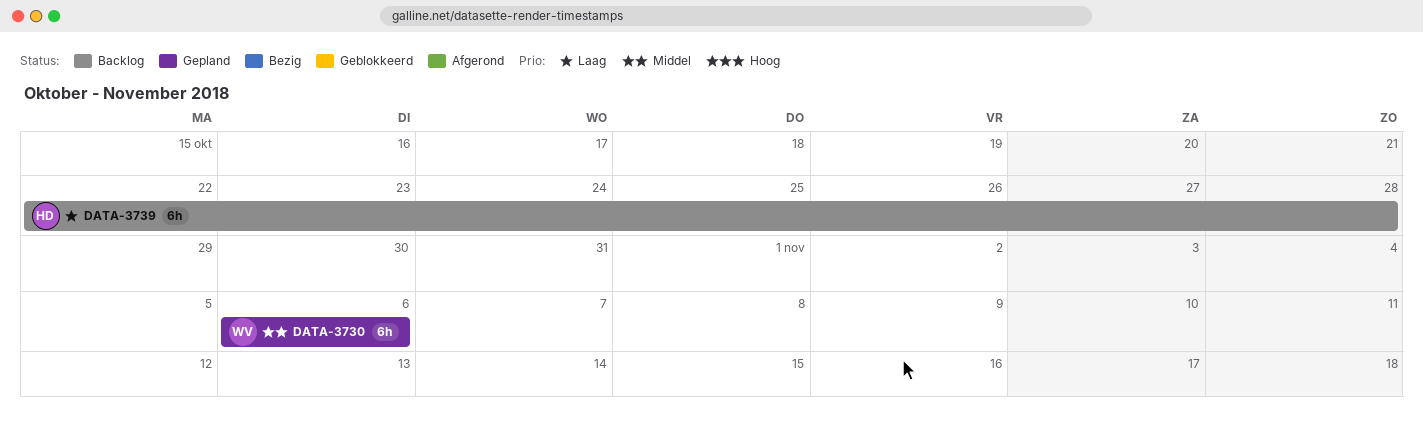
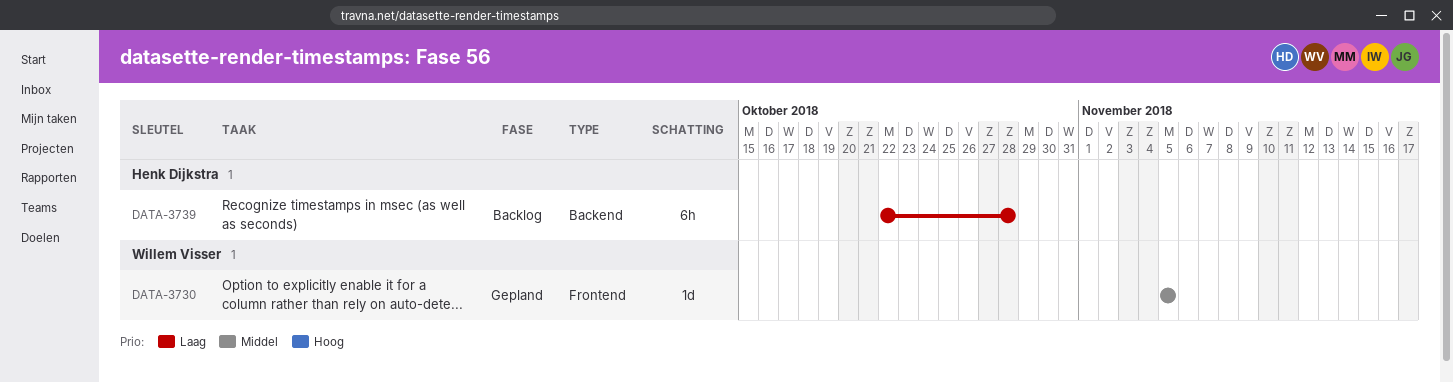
DATA-3730, estimate: 6h -> 1d
DATA-3730, start: Nov 6 -> Nov 5
DATA-3730, due: Nov 6 -> Nov 5

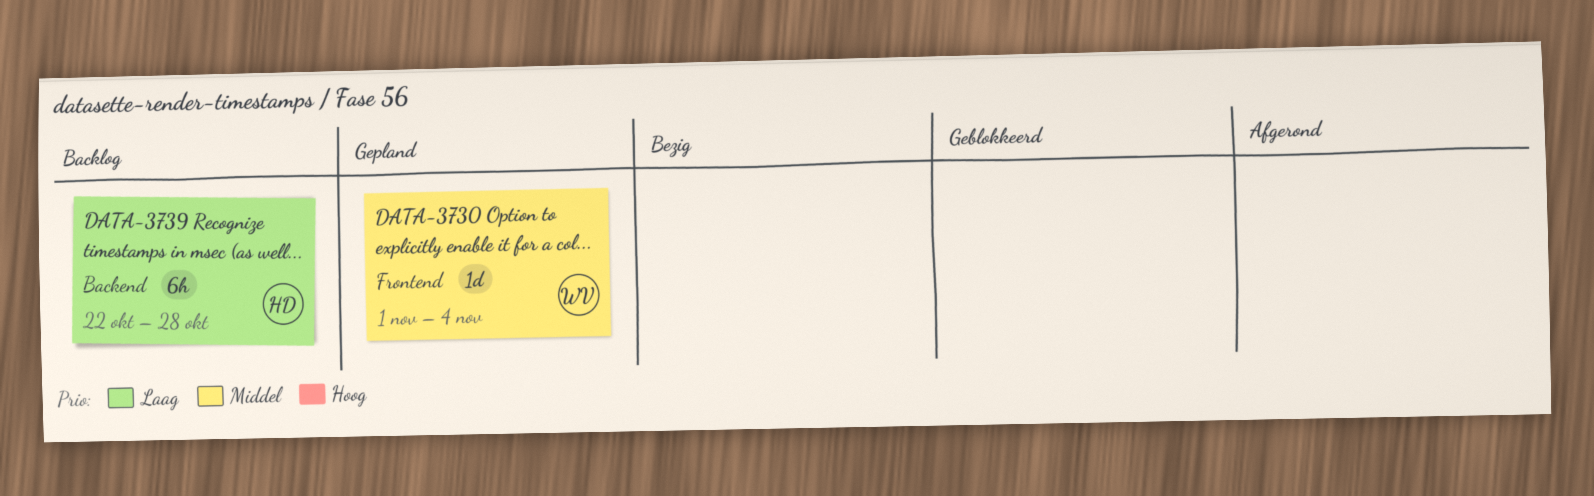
DATA-3730, start: Nov 5 -> Nov 1
DATA-3730, due: Nov 5 -> Nov 4

